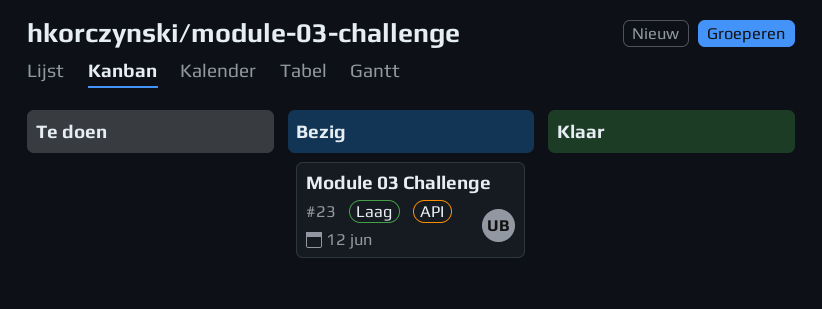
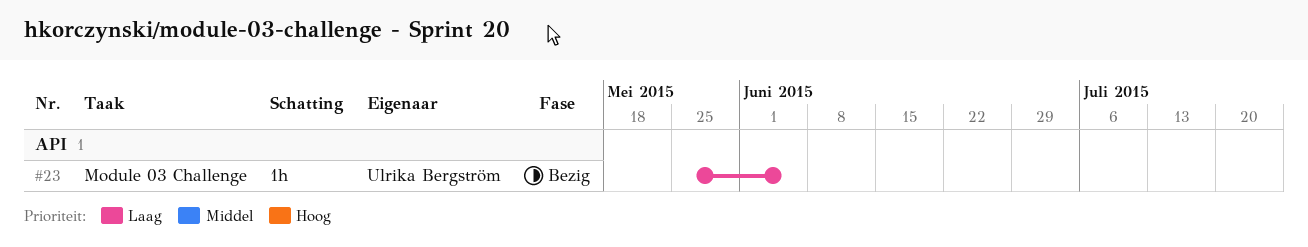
#23, due: Jun 12 -> Jun 5

